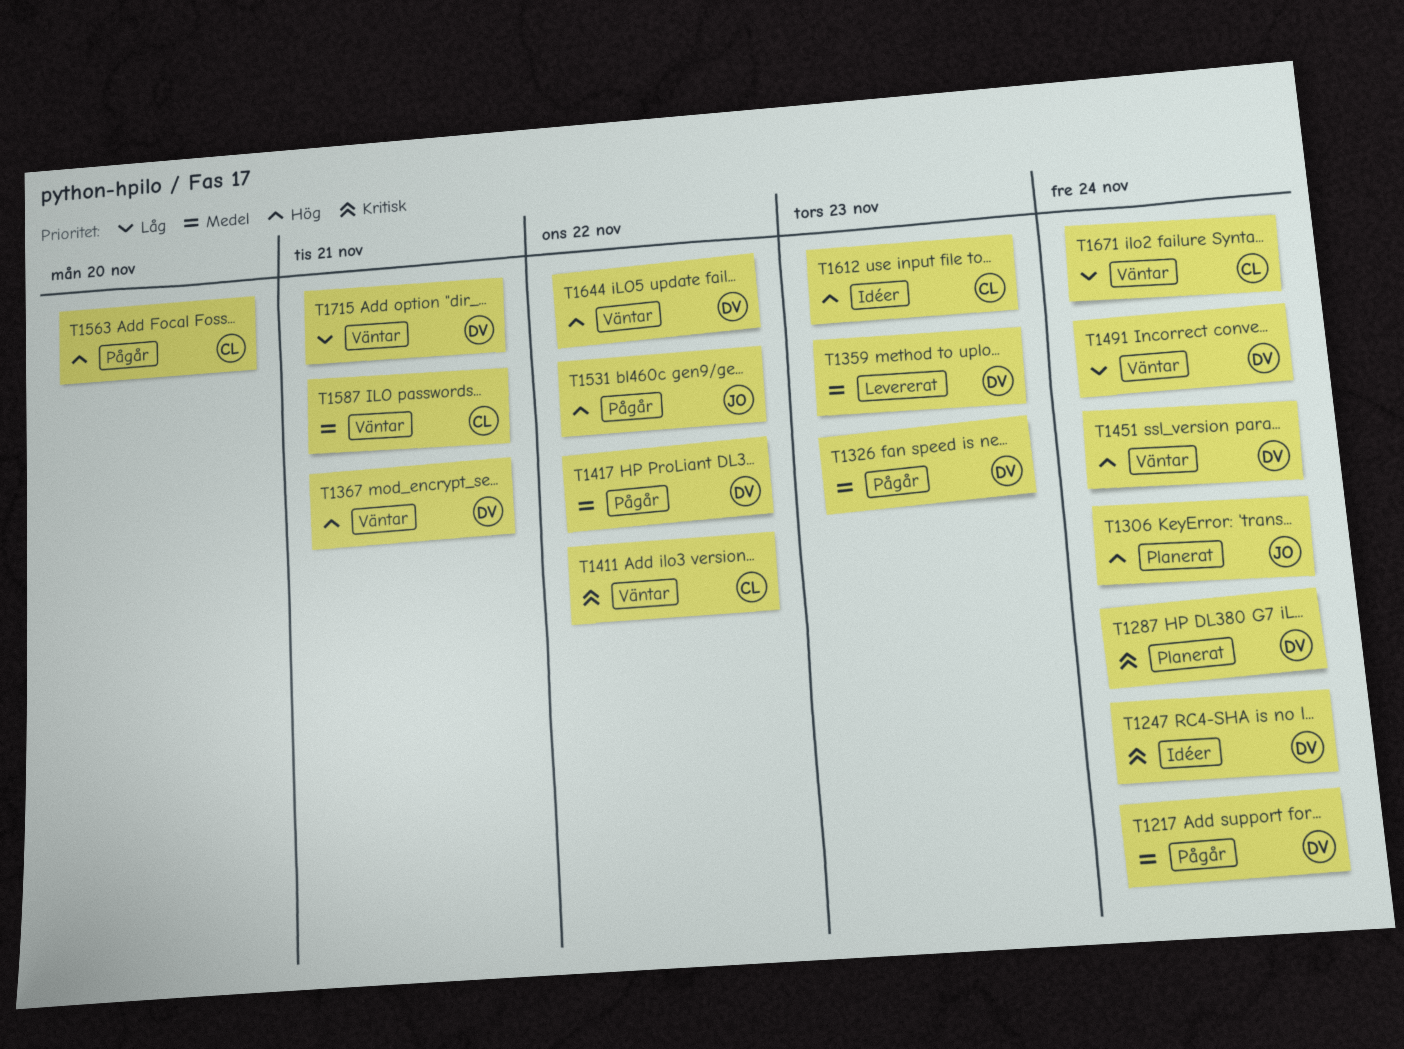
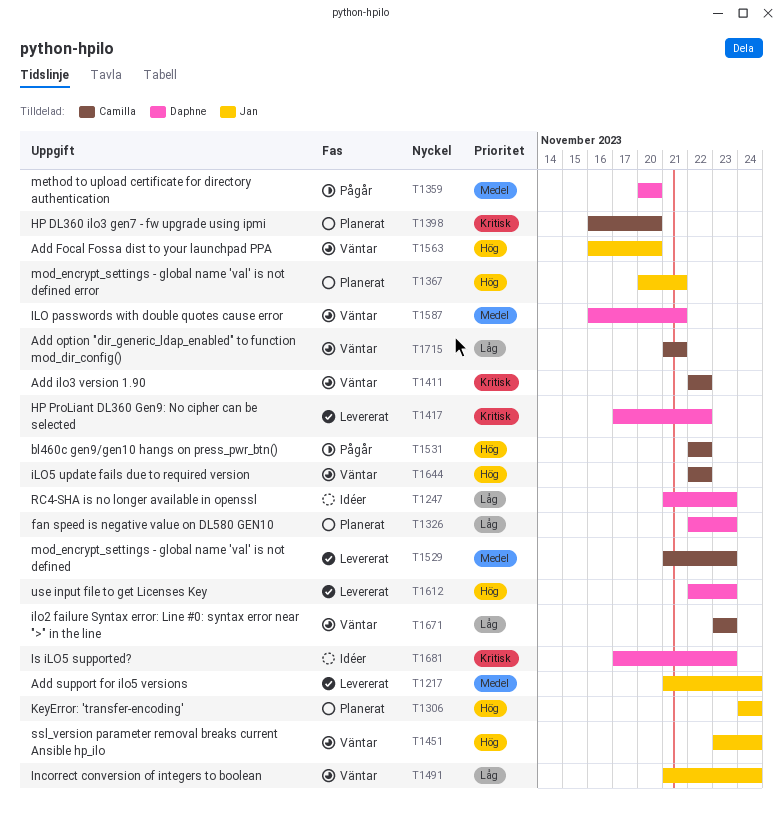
T1217, status: Pågår -> Levererat
T1217, owner: Daphne -> Jan
T1247, priority: Kritisk -> Låg
T1247, due: Nov 24 -> Nov 23
T1287: present -> none
T1326, status: Pågår -> Planerat
T1326, priority: Medel -> Låg
T1359, status: Levererat -> Pågår
T1359, due: Nov 23 -> Nov 20
T1367, status: Väntar -> Planerat
T1367, owner: Daphne -> Jan
T1398: none -> present
T1417, status: Pågår -> Levererat
T1417, priority: Medel -> Kritisk
T1451, owner: Daphne -> Jan
T1491, owner: Daphne -> Jan
T1529: none -> present
T1531, owner: Jan -> Camilla
T1563, status: Pågår -> Väntar
T1563, owner: Camilla -> Jan
T1587, owner: Camilla -> Daphne
T1612, status: Idéer -> Levererat
T1612, owner: Camilla -> Daphne
T1644, owner: Daphne -> Camilla
T1671, due: Nov 24 -> Nov 23
T1681: none -> present
T1715, owner: Daphne -> Camilla

